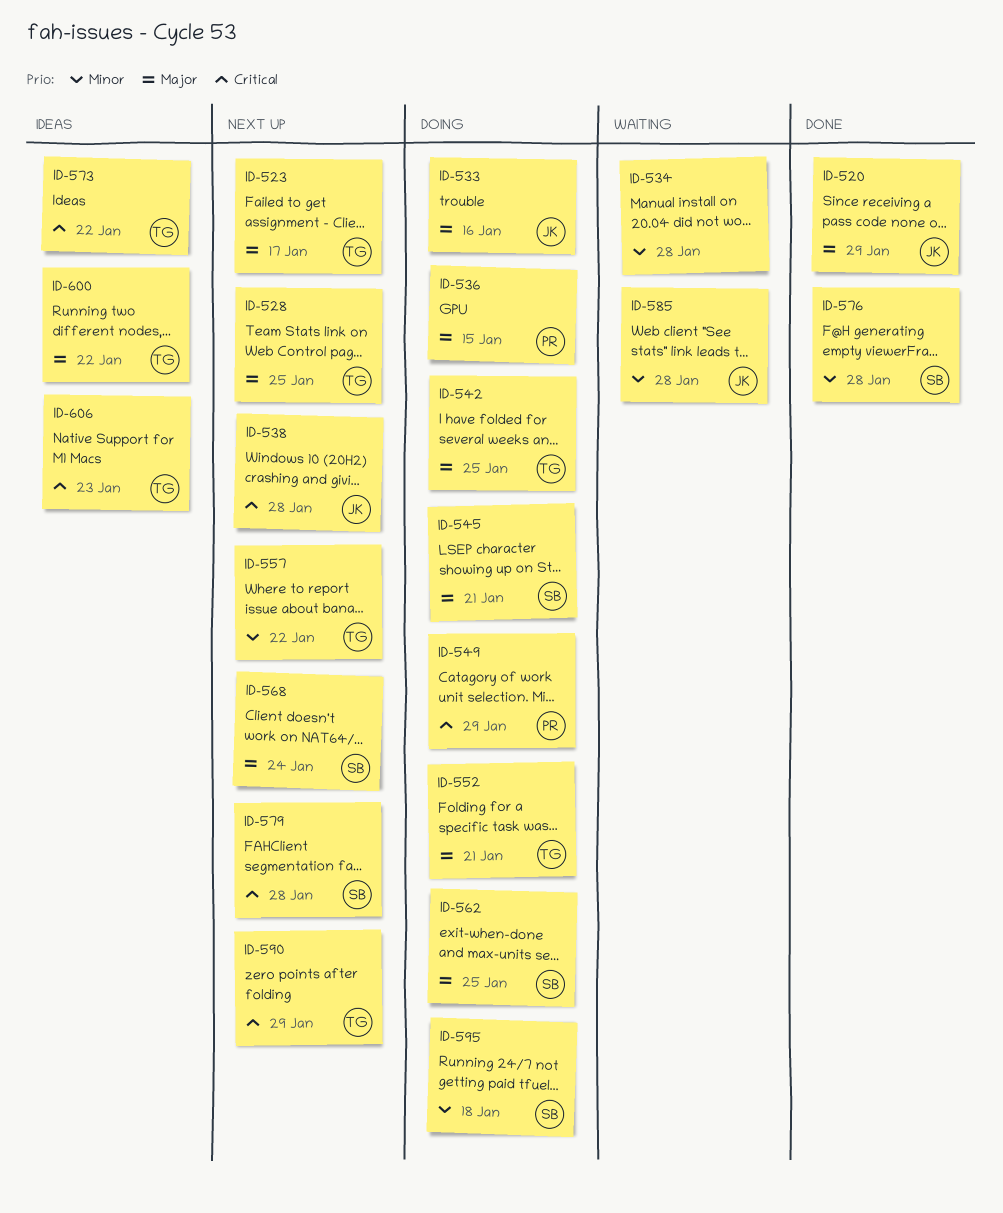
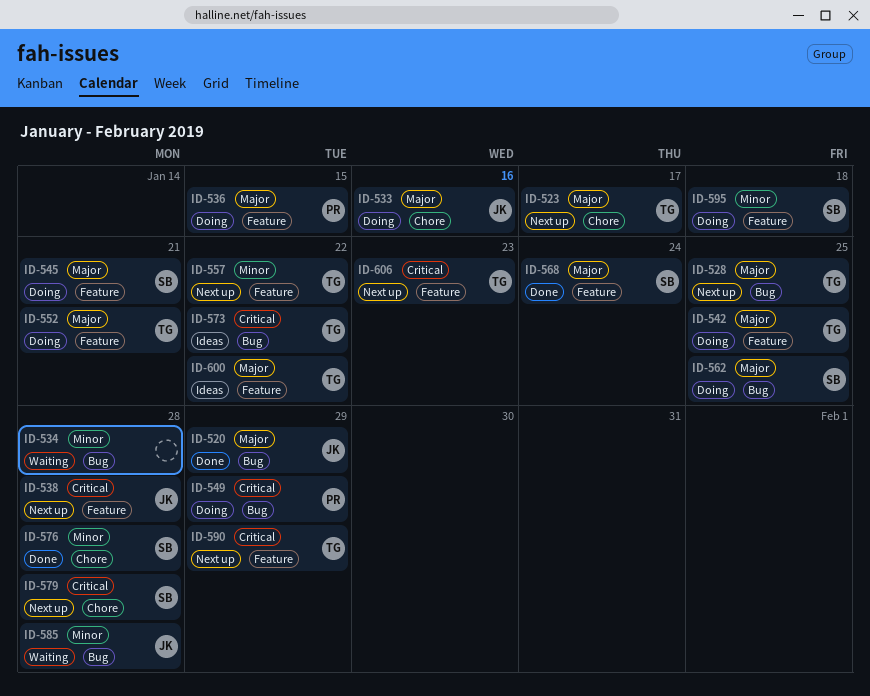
ID-568, status: Next up -> Done
ID-606, status: Ideas -> Next up

